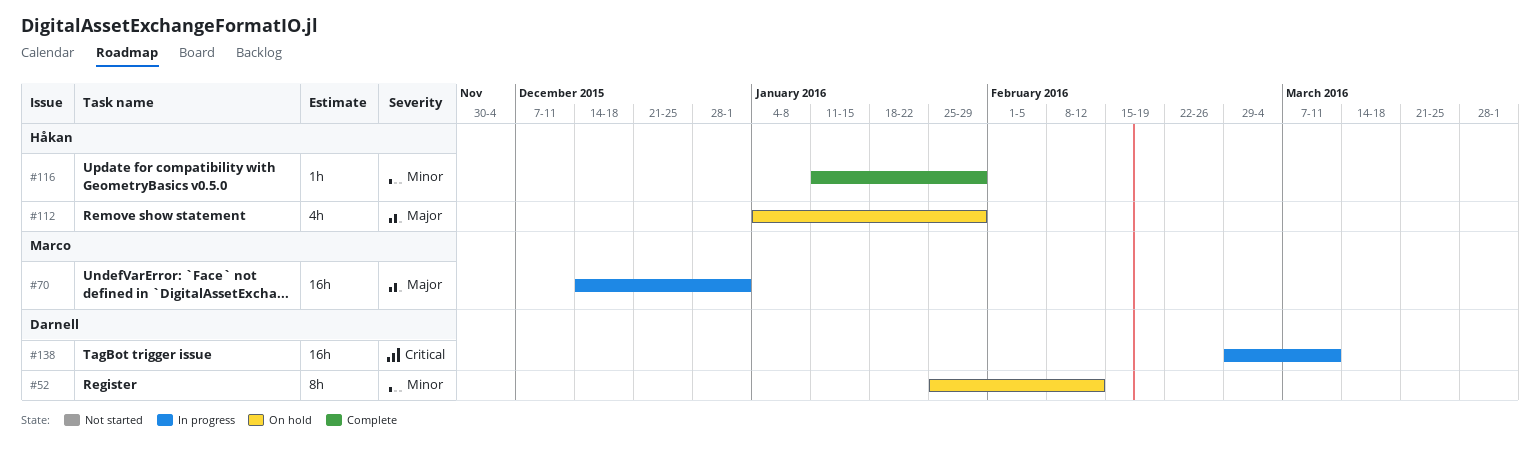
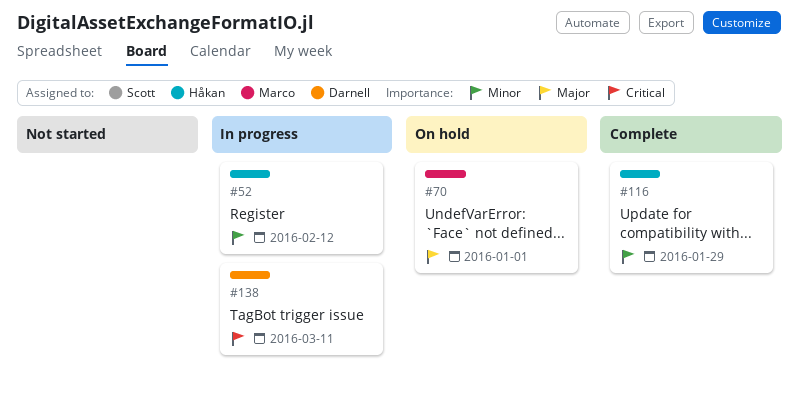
#52, status: On hold -> In progress
#52, owner: Darnell -> Håkan
#70, status: In progress -> On hold
#112: present -> none

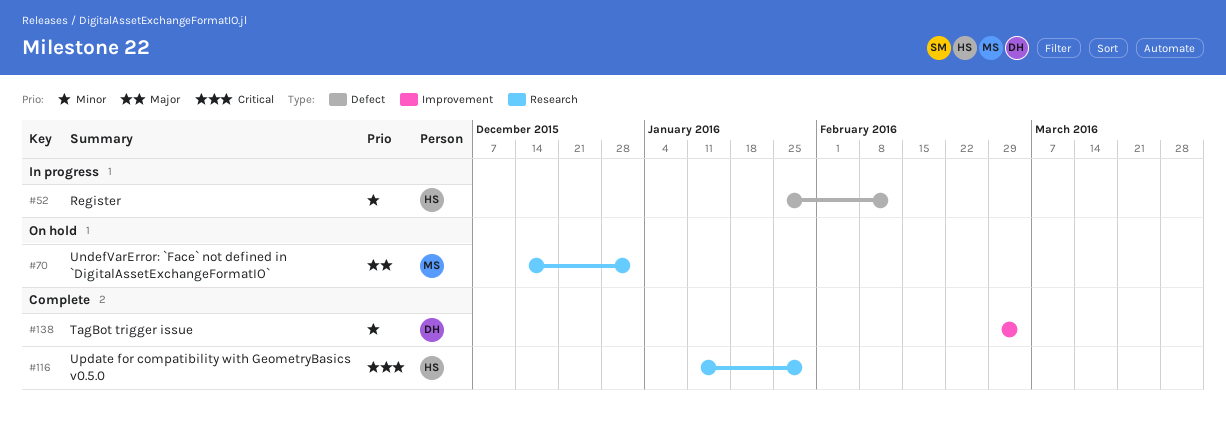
#116, priority: Minor -> Critical
#138, status: In progress -> Complete
#138, priority: Critical -> Minor
#138, due: Mar 11 -> Mar 4

